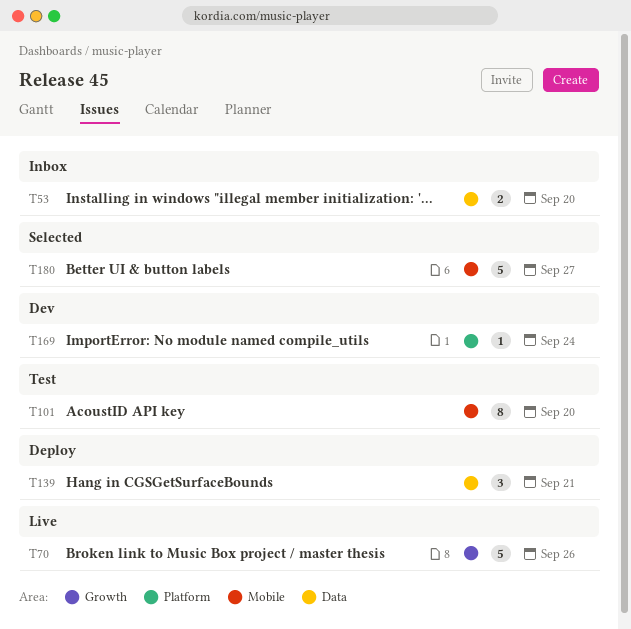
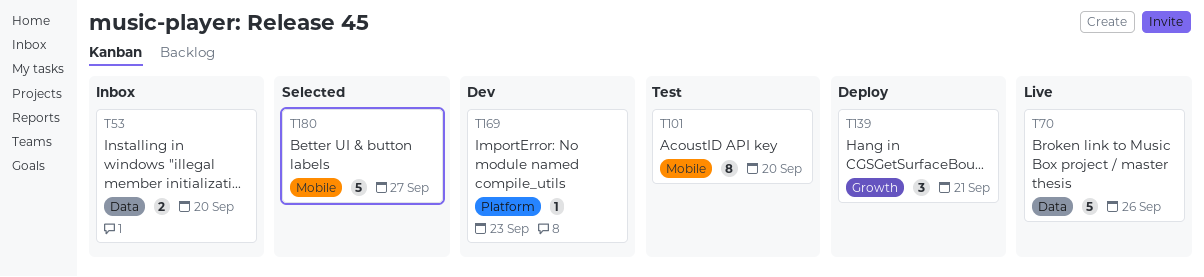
T70, label: Growth -> Data
T139, label: Data -> Growth
T169, due: Sep 24 -> Sep 23

